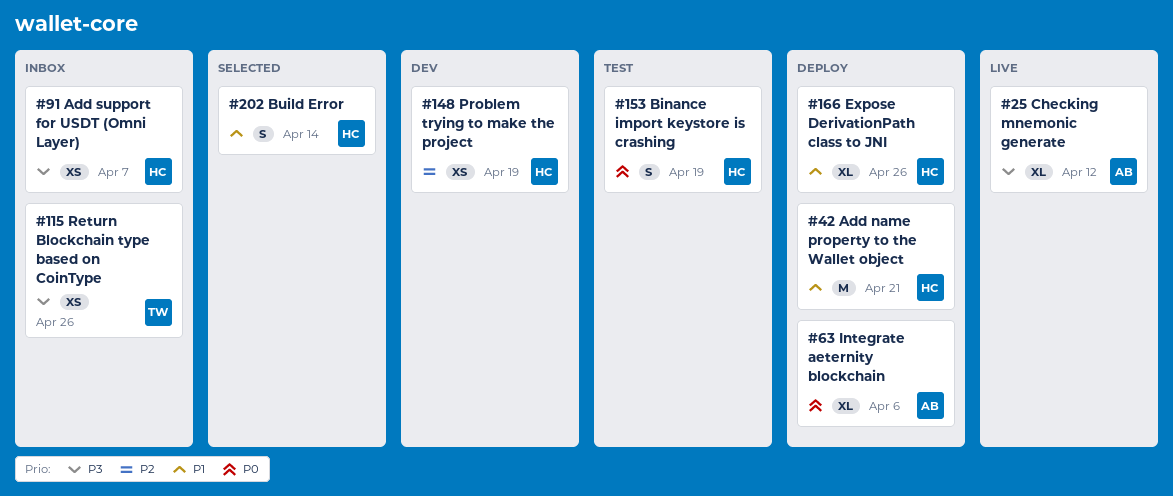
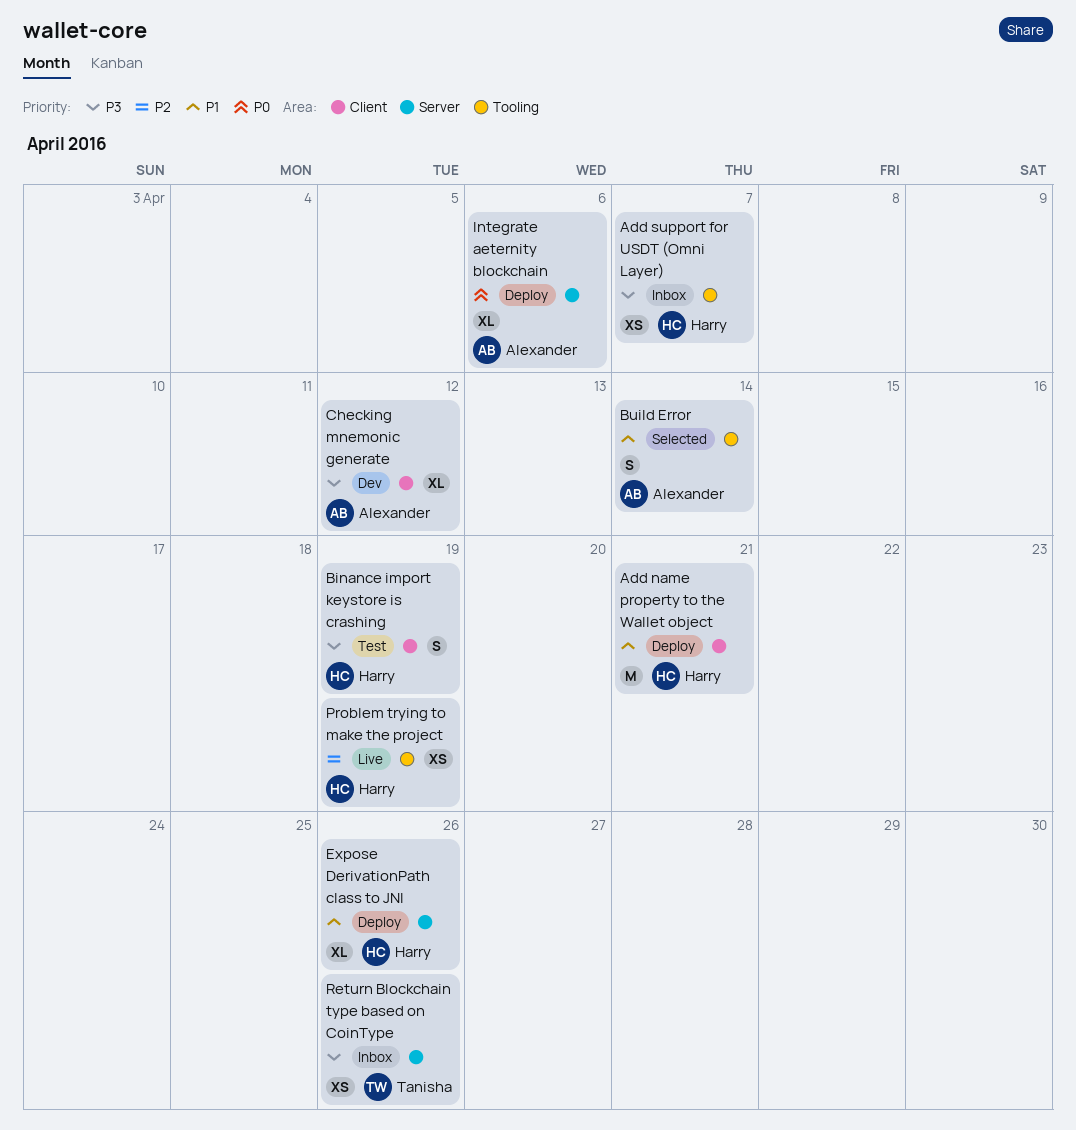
Binance import keystore is crashing, priority: P0 -> P3
Build Error, owner: Harry -> Alexander
Checking mnemonic generate, status: Live -> Dev
Problem trying to make the project, status: Dev -> Live

